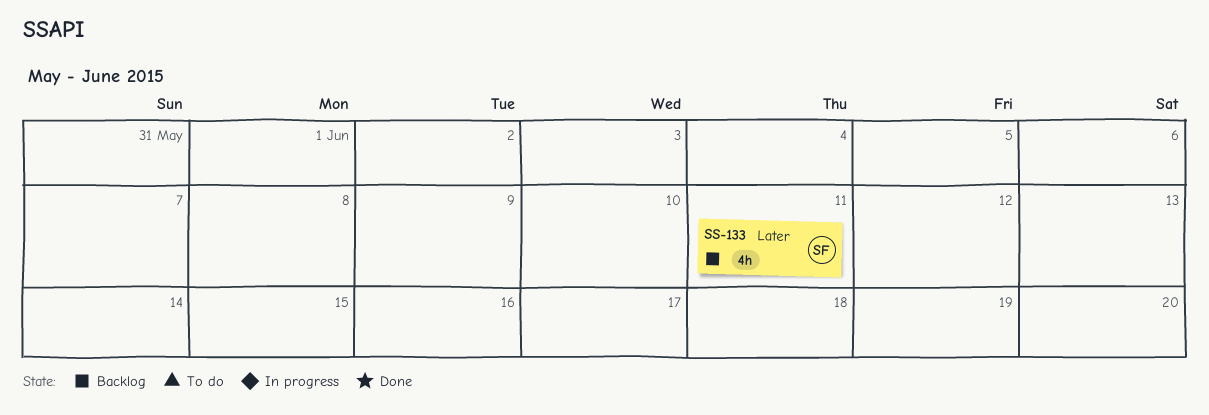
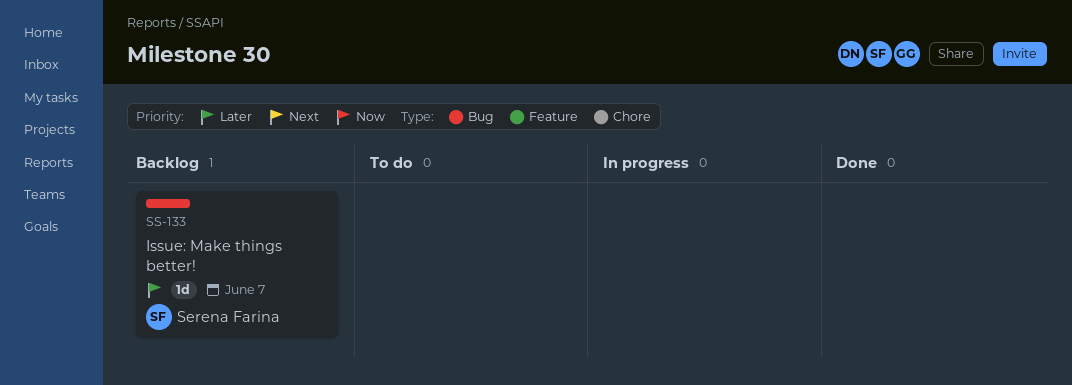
SS-133, estimate: 4h -> 1d
SS-133, due: Jun 11 -> Jun 7

